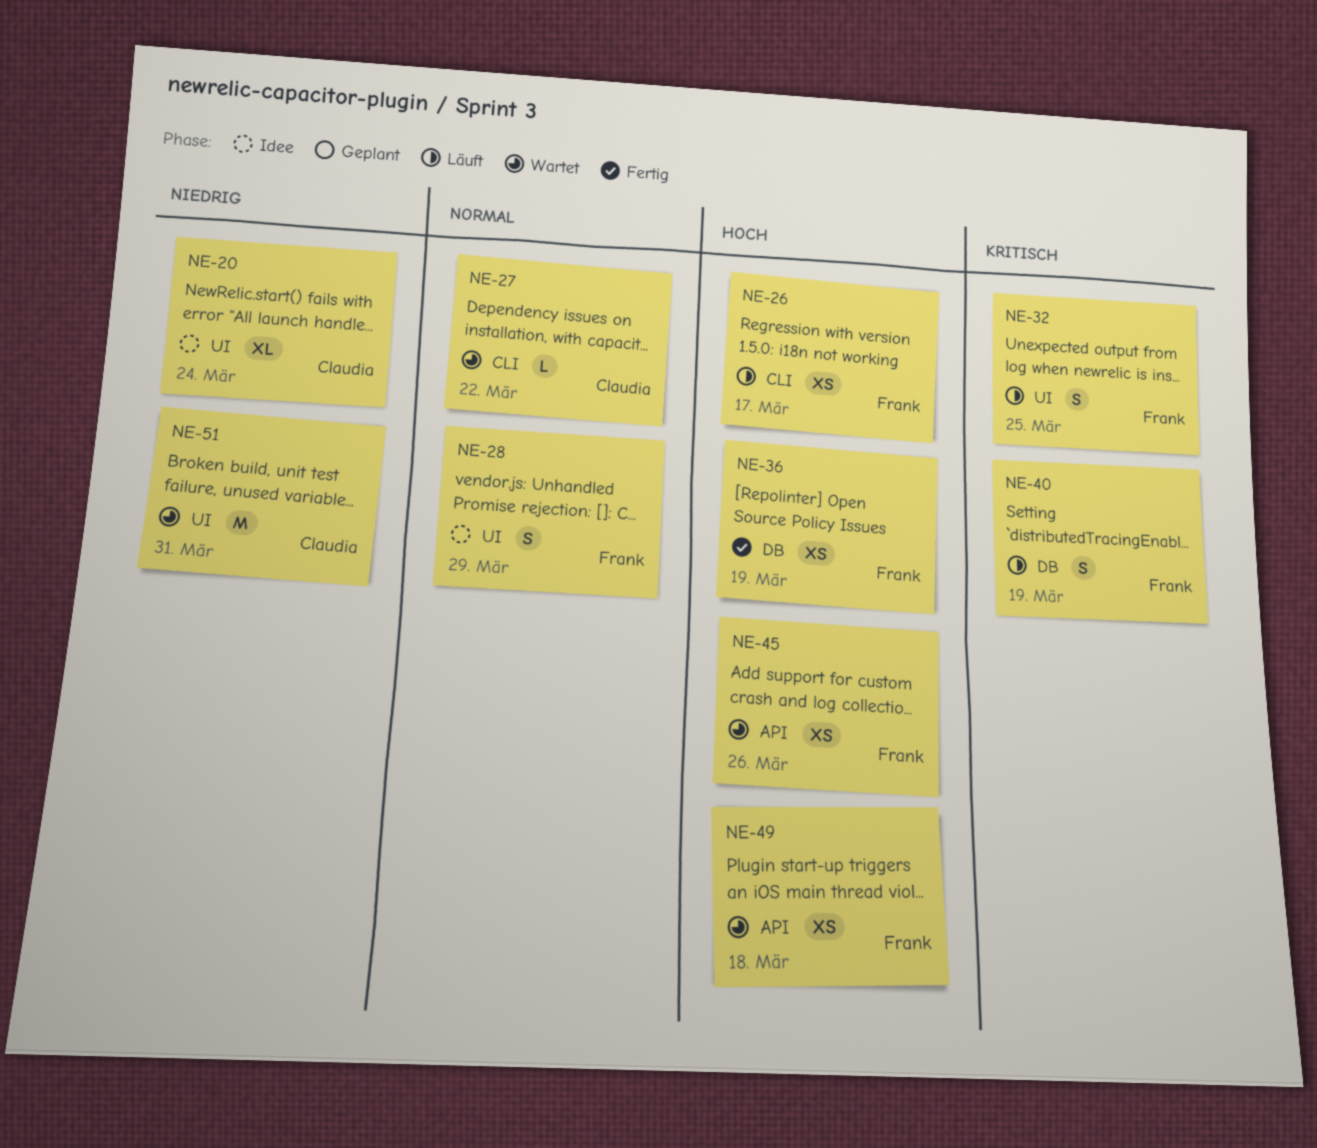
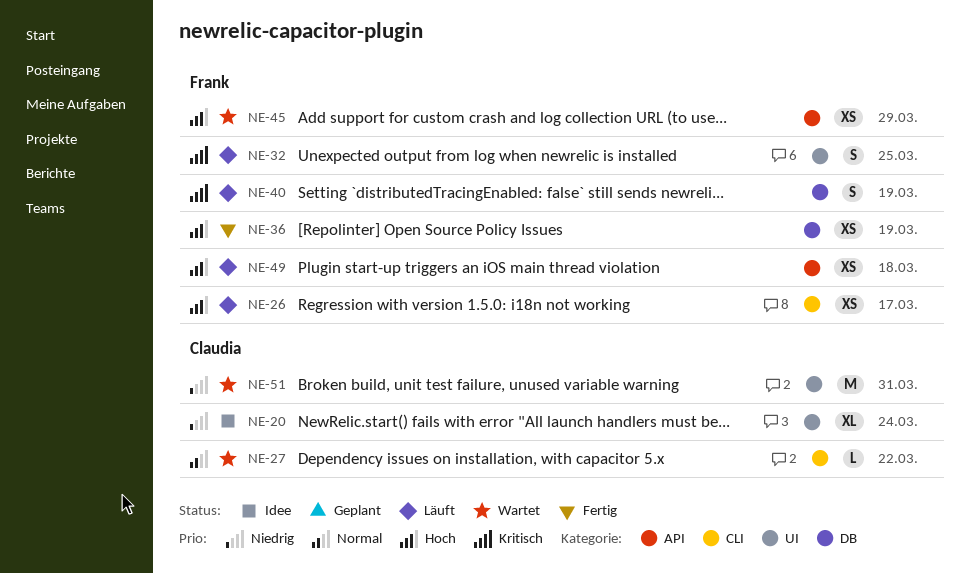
NE-28: present -> none
NE-45, due: Mar 26 -> Mar 29
NE-49, status: Wartet -> Läuft

